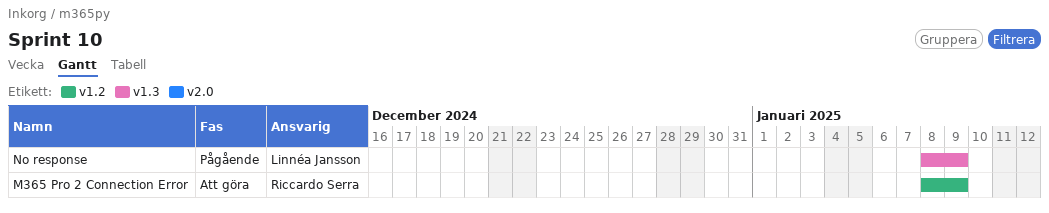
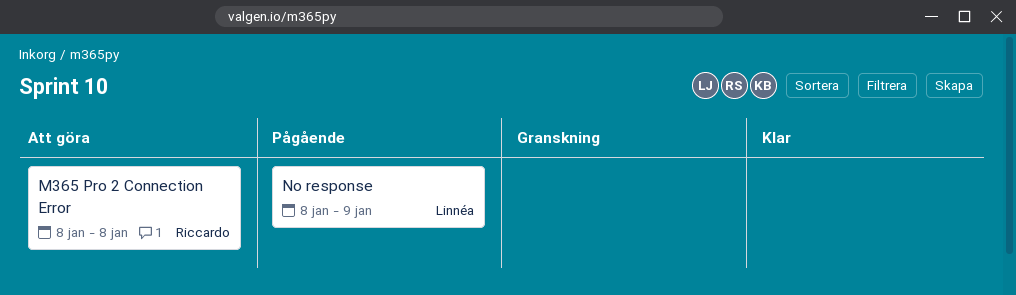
M365 Pro 2 Connection Error, due: Jan 9 -> Jan 8

